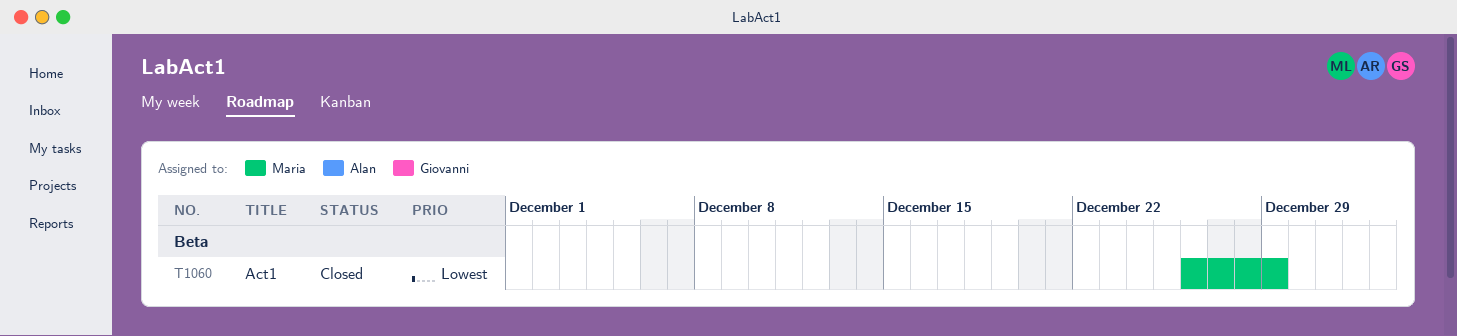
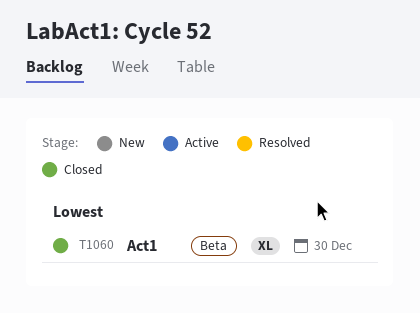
T1060, due: Dec 29 -> Dec 30

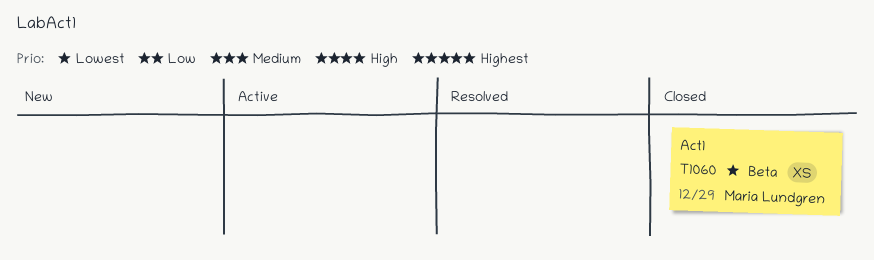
T1060, estimate: XL -> XS
T1060, due: Dec 30 -> Dec 29

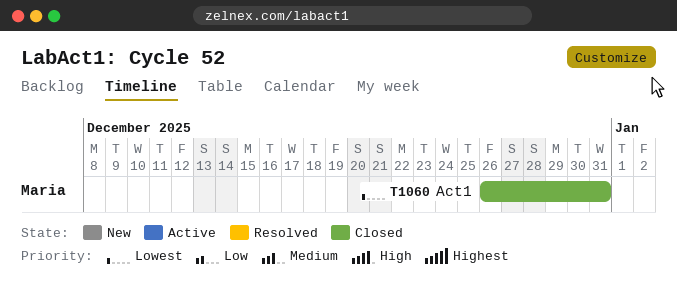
T1060, due: Dec 29 -> Dec 31

